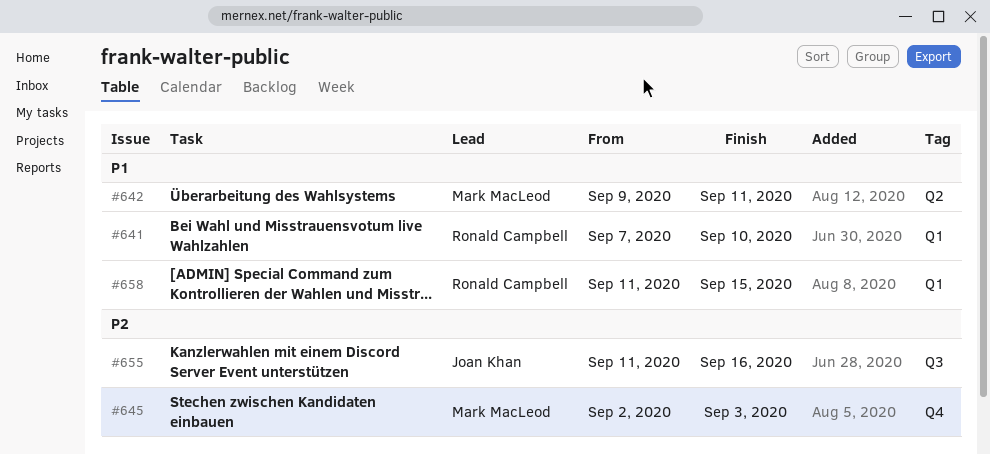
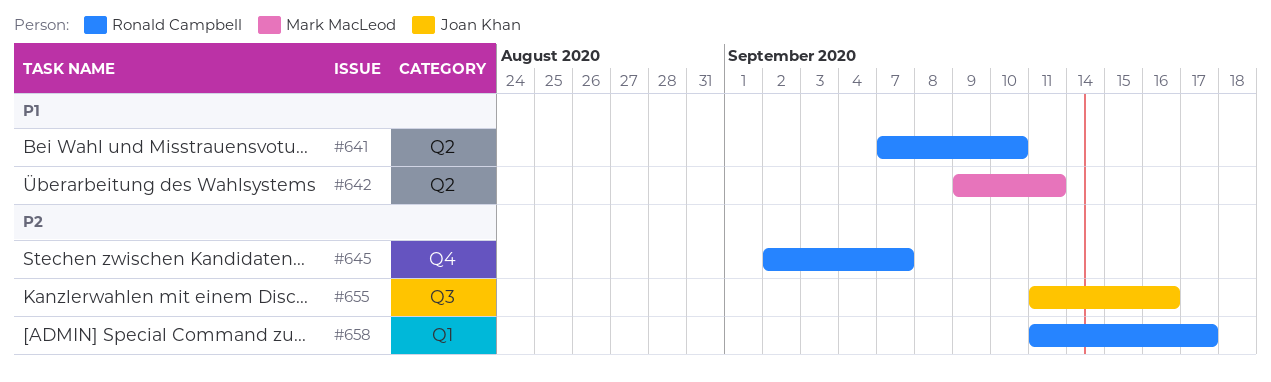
#641, label: Q1 -> Q2
#645, owner: Mark MacLeod -> Ronald Campbell
#645, due: Sep 3 -> Sep 7
#658, priority: P1 -> P2
#658, due: Sep 15 -> Sep 17

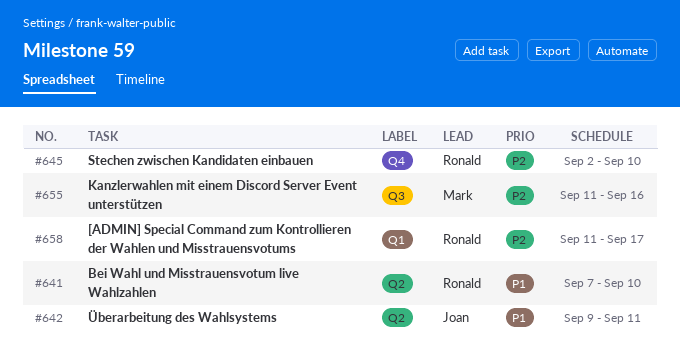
#642, owner: Mark MacLeod -> Joan Khan
#645, due: Sep 7 -> Sep 10
#655, owner: Joan Khan -> Mark MacLeod

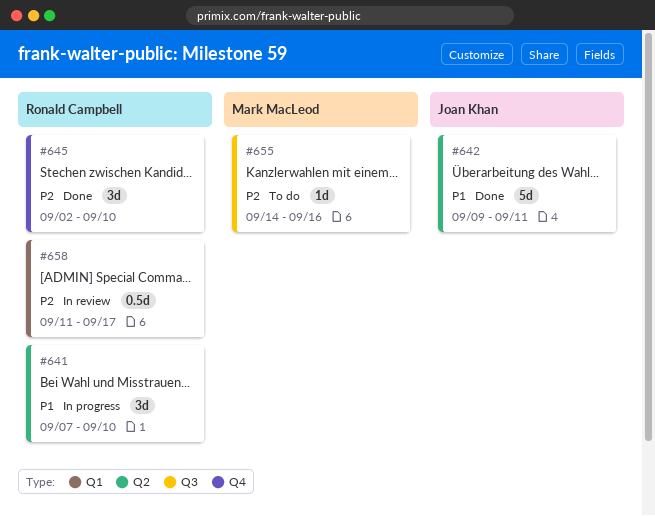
#655, start: Sep 11 -> Sep 14

